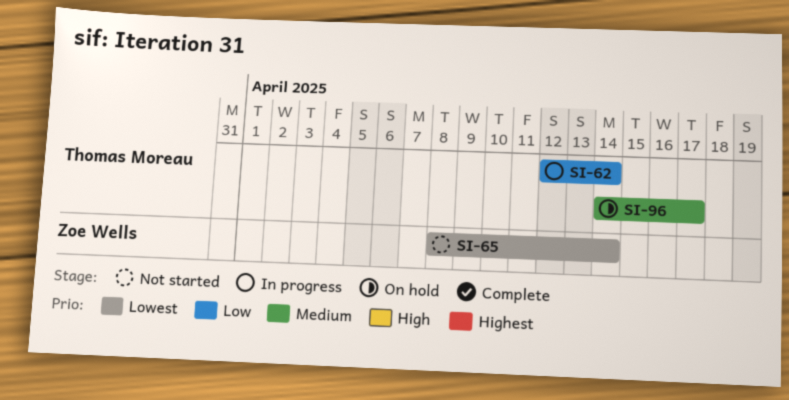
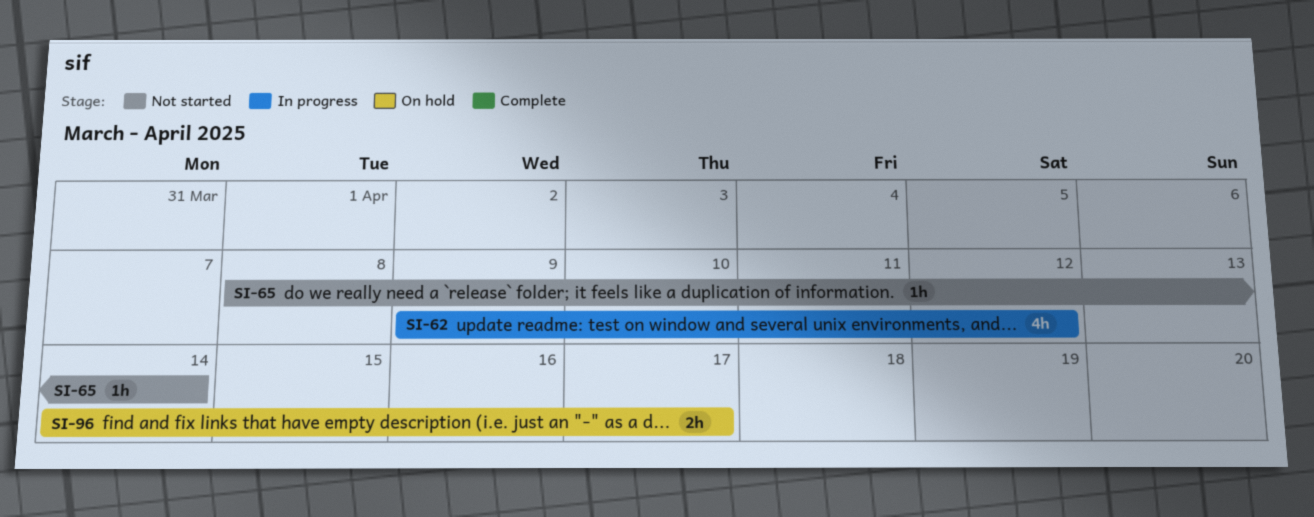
SI-62, start: Apr 12 -> Apr 9
SI-62, due: Apr 14 -> Apr 12

